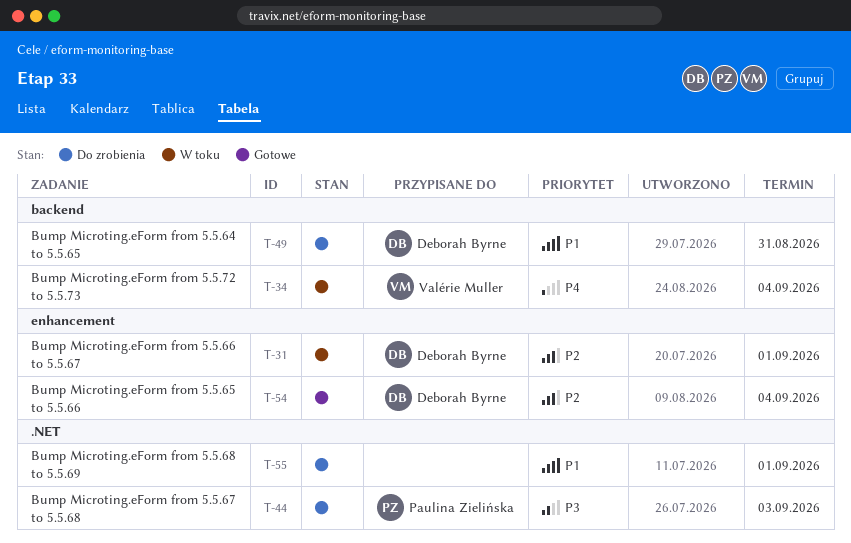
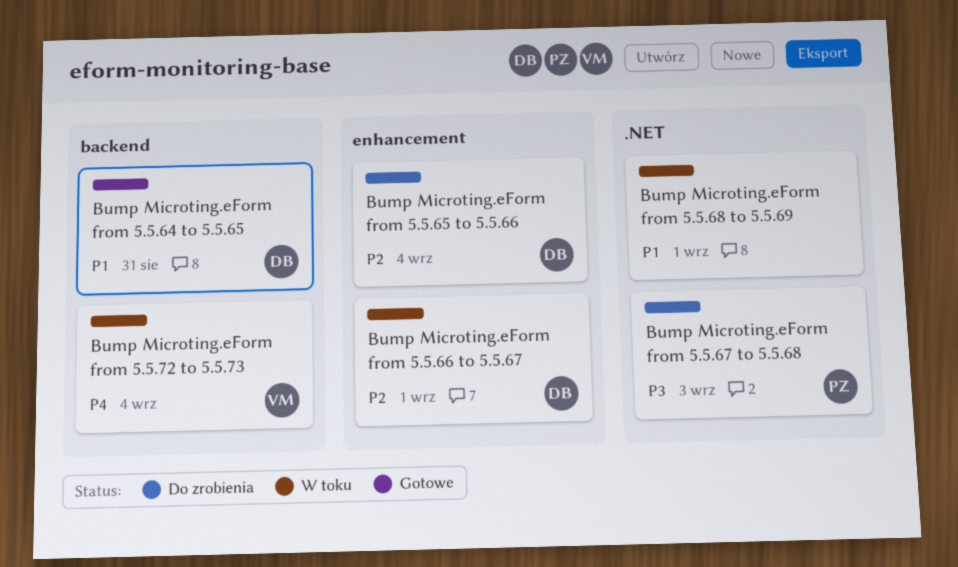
Bump Microting.eForm from 5.5.64 to 5.5.65, status: Do zrobienia -> Gotowe
Bump Microting.eForm from 5.5.65 to 5.5.66, status: Gotowe -> Do zrobienia
Bump Microting.eForm from 5.5.68 to 5.5.69, status: Do zrobienia -> W toku

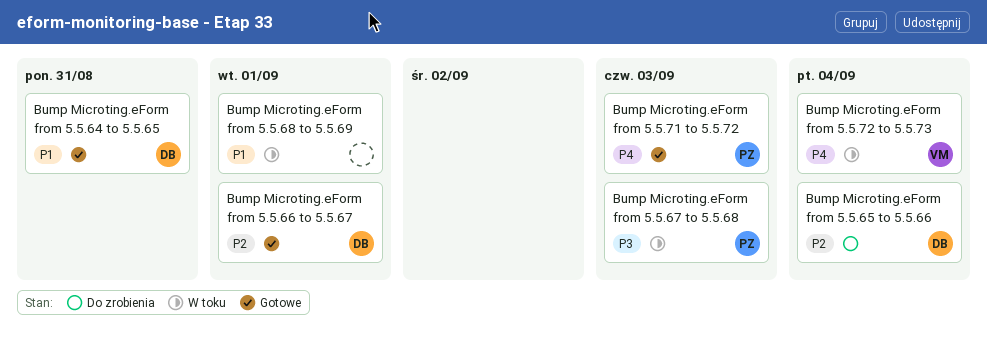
Bump Microting.eForm from 5.5.66 to 5.5.67, status: W toku -> Gotowe
Bump Microting.eForm from 5.5.67 to 5.5.68, status: Do zrobienia -> W toku
Bump Microting.eForm from 5.5.71 to 5.5.72: none -> present

